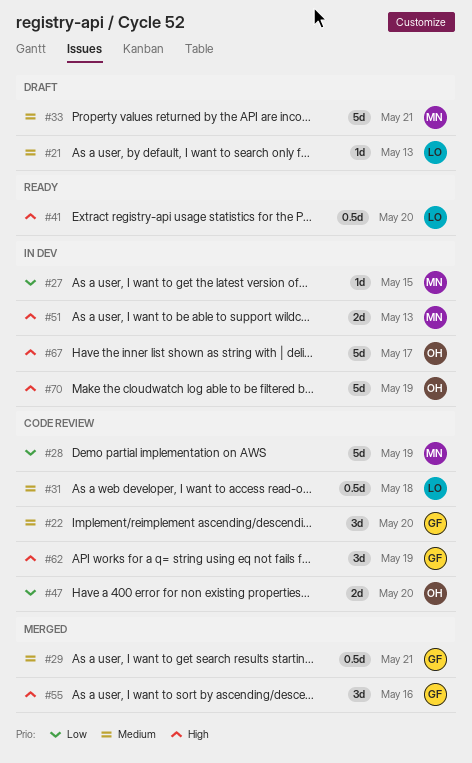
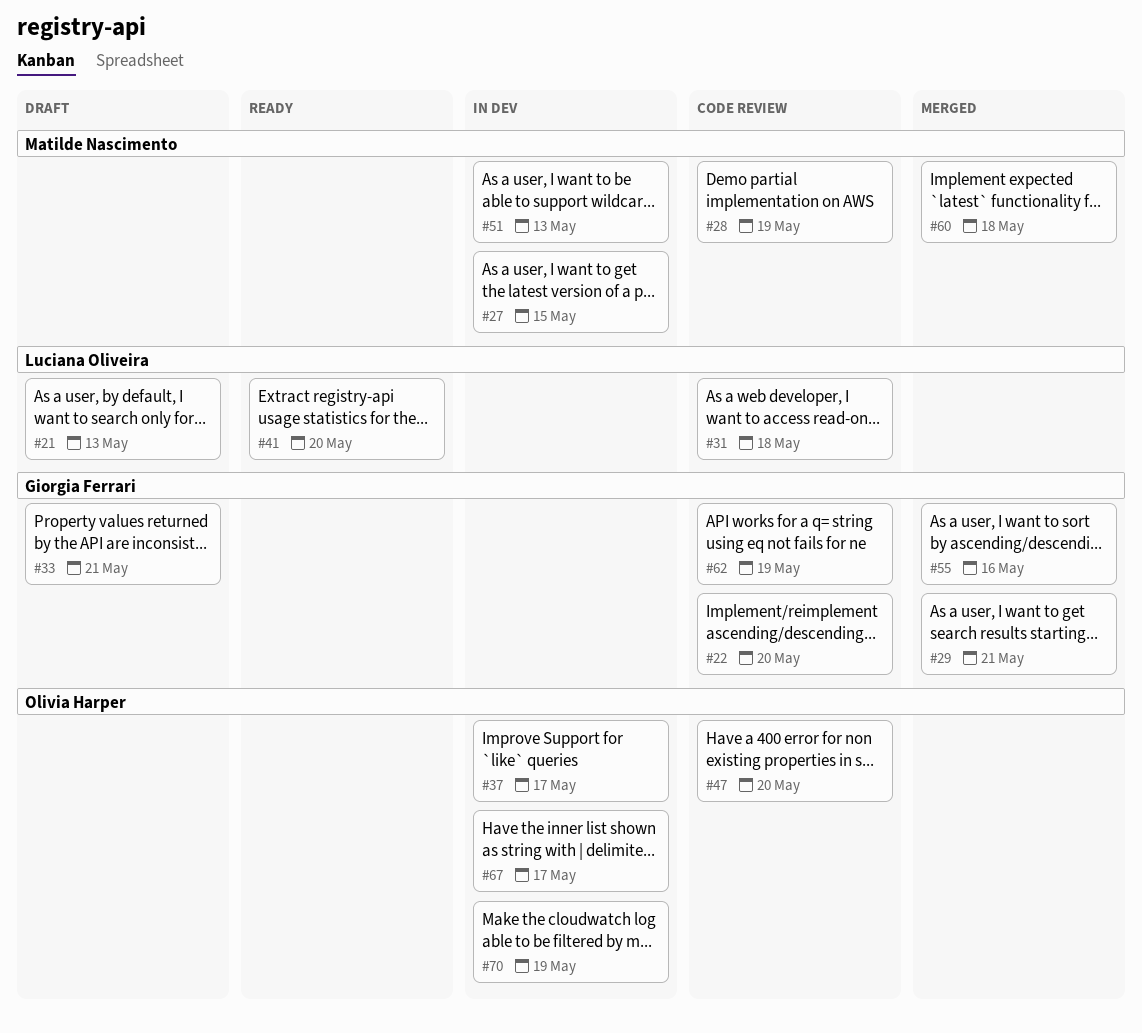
#33, owner: Matilde Nascimento -> Giorgia Ferrari
#37: none -> present
#60: none -> present

